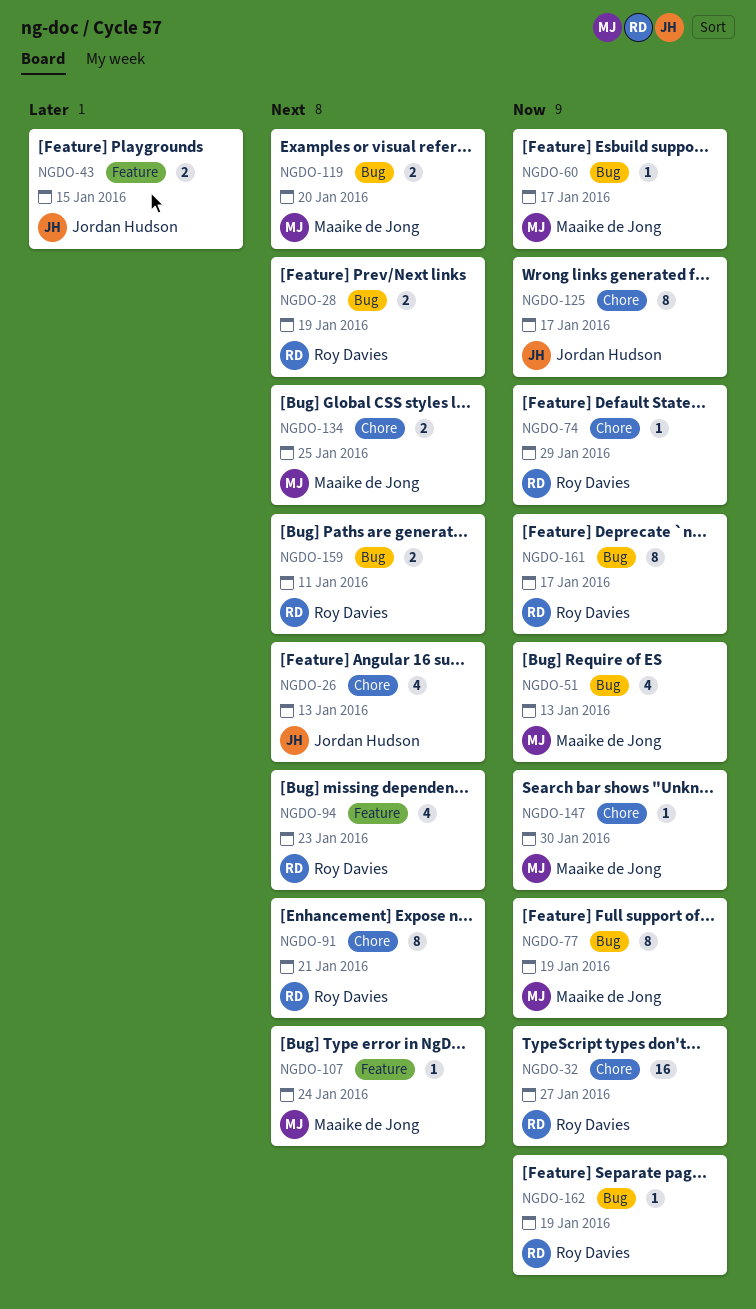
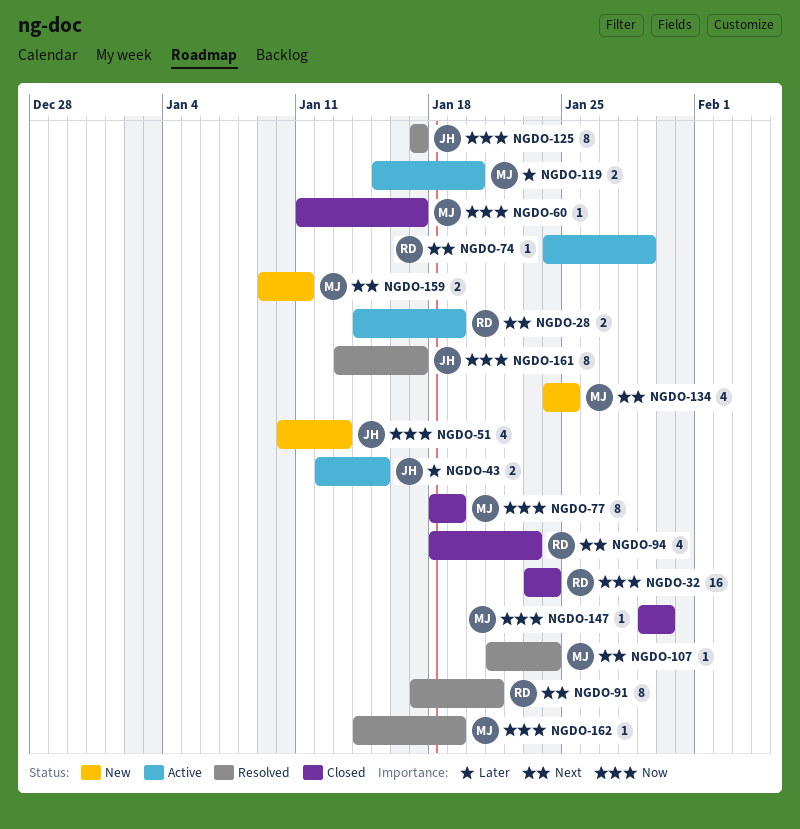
NGDO-26: present -> none
NGDO-32, due: Jan 27 -> Jan 24
NGDO-51, owner: Maaike de Jong -> Jordan Hudson
NGDO-74, priority: Now -> Next
NGDO-119, priority: Next -> Later
NGDO-134, estimate: 2 -> 4
NGDO-159, owner: Roy Davies -> Maaike de Jong
NGDO-161, owner: Roy Davies -> Jordan Hudson
NGDO-162, owner: Roy Davies -> Maaike de Jong

